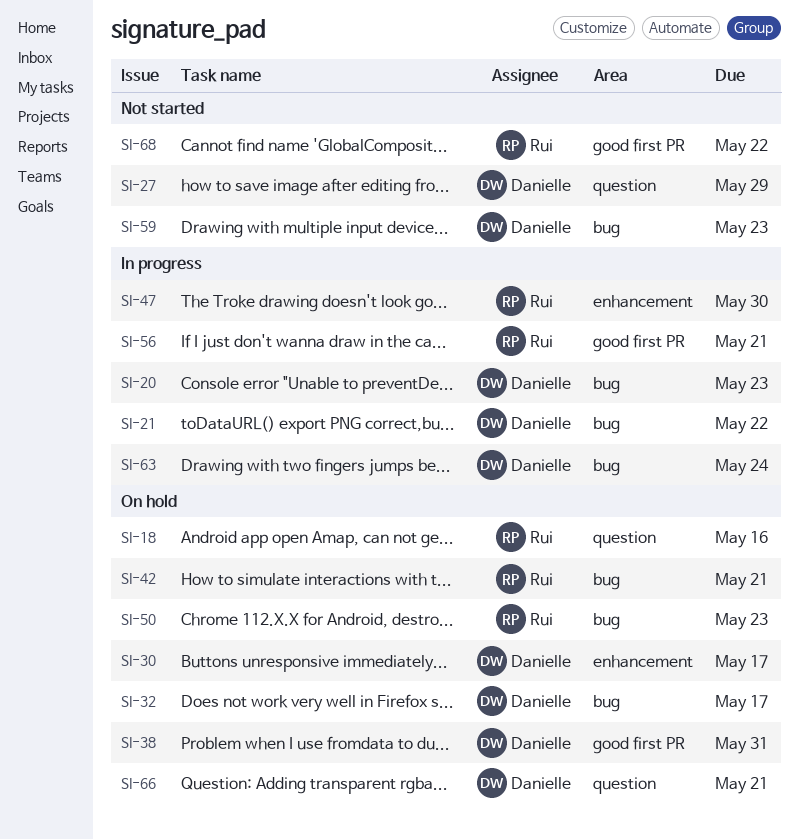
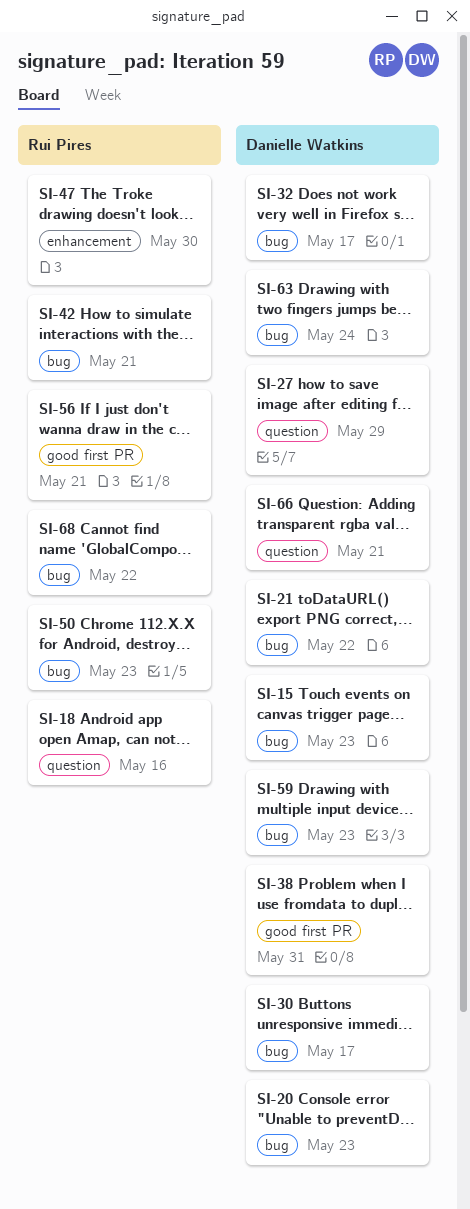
SI-15: none -> present
SI-30, label: enhancement -> bug
SI-68, label: good first PR -> bug

